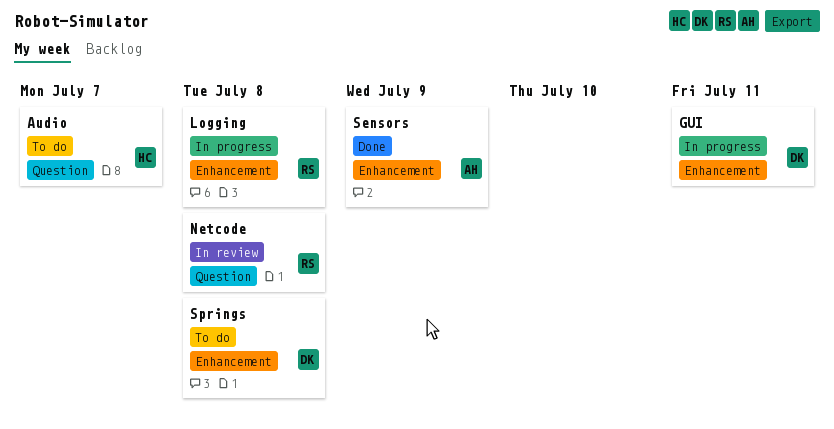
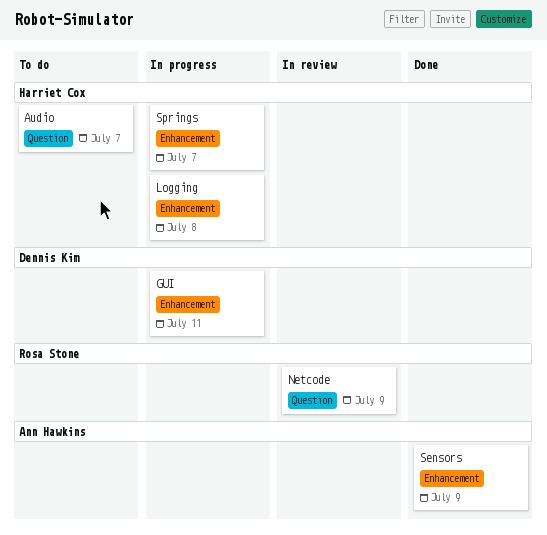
Logging, owner: Rosa Stone -> Harriet Cox
Netcode, due: Jul 8 -> Jul 9
Springs, status: To do -> In progress
Springs, owner: Dennis Kim -> Harriet Cox
Springs, due: Jul 8 -> Jul 7

